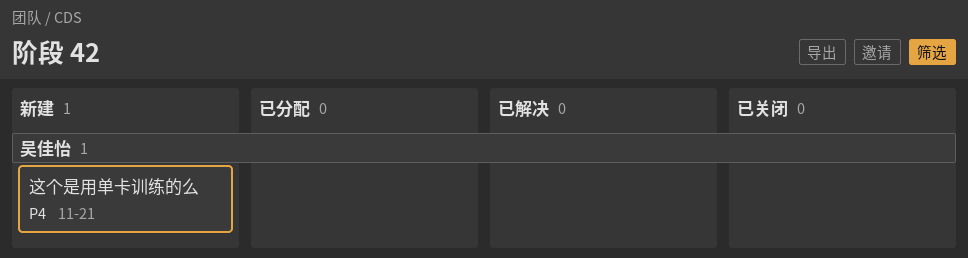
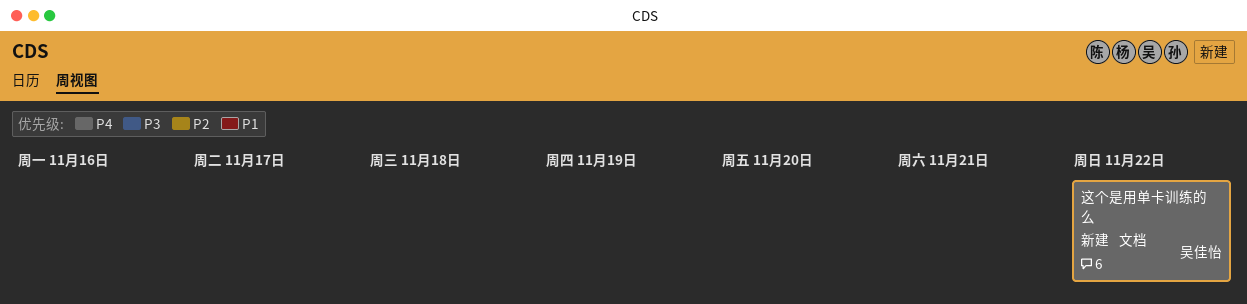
这个是用单卡训练的么, due: Nov 21 -> Nov 22

